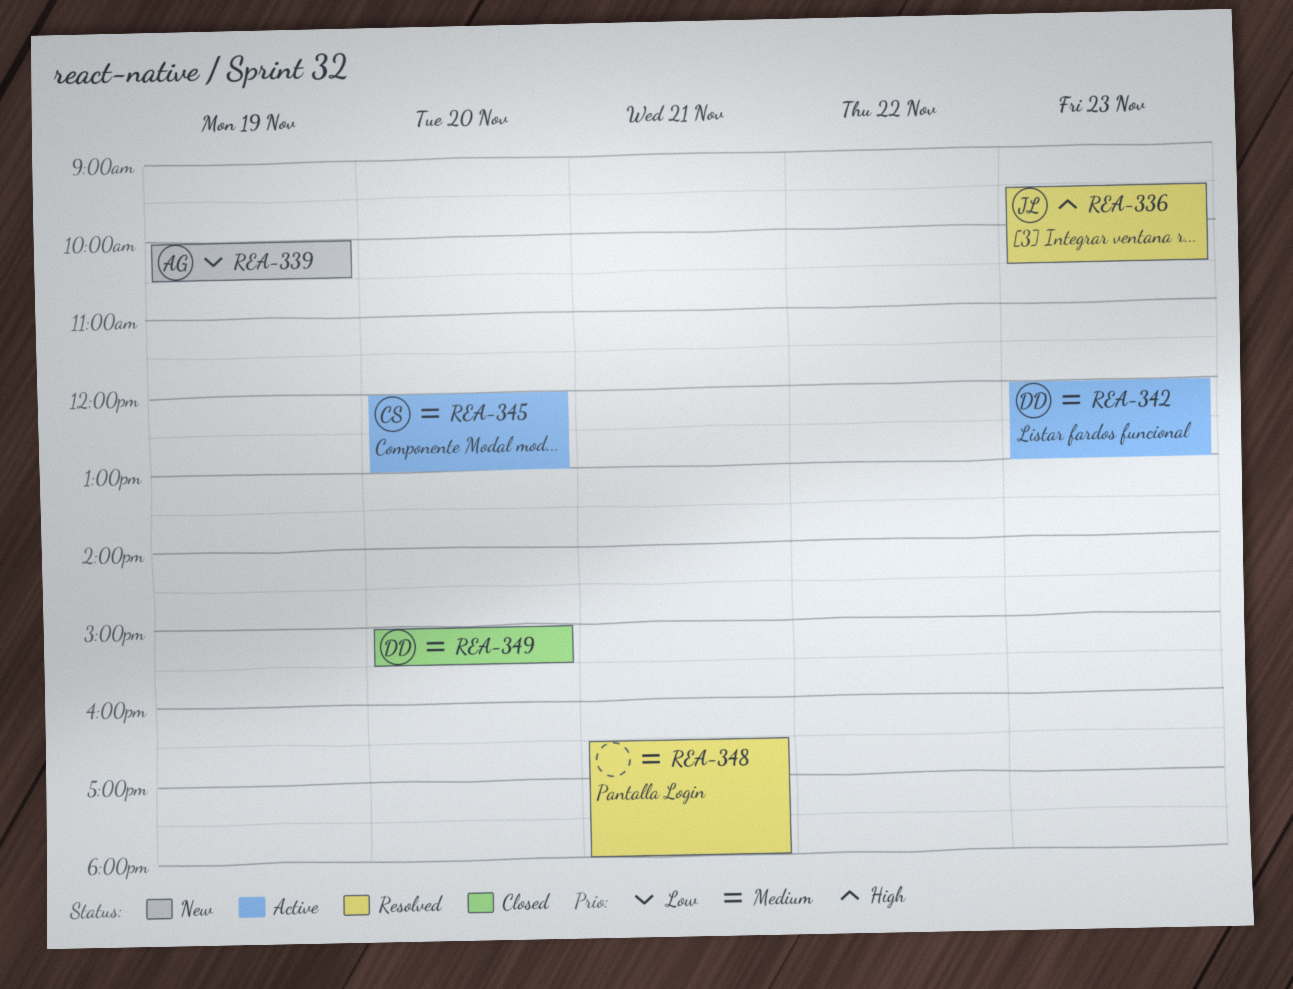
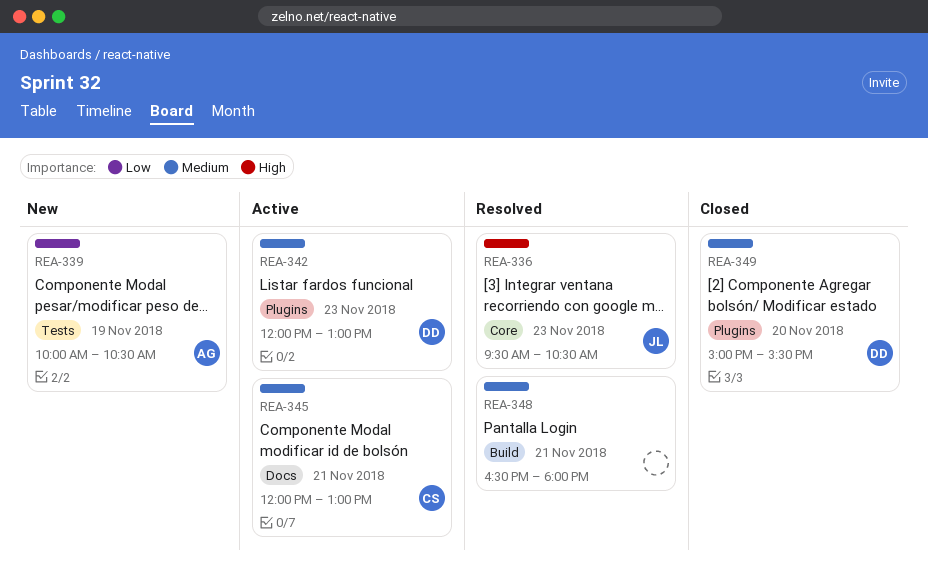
REA-345, day: Nov 20 -> Nov 21

